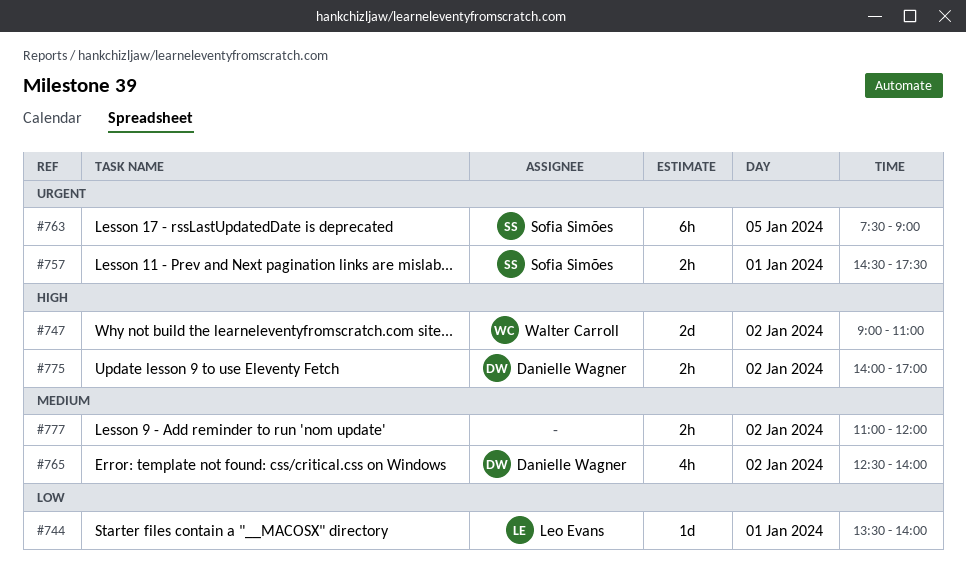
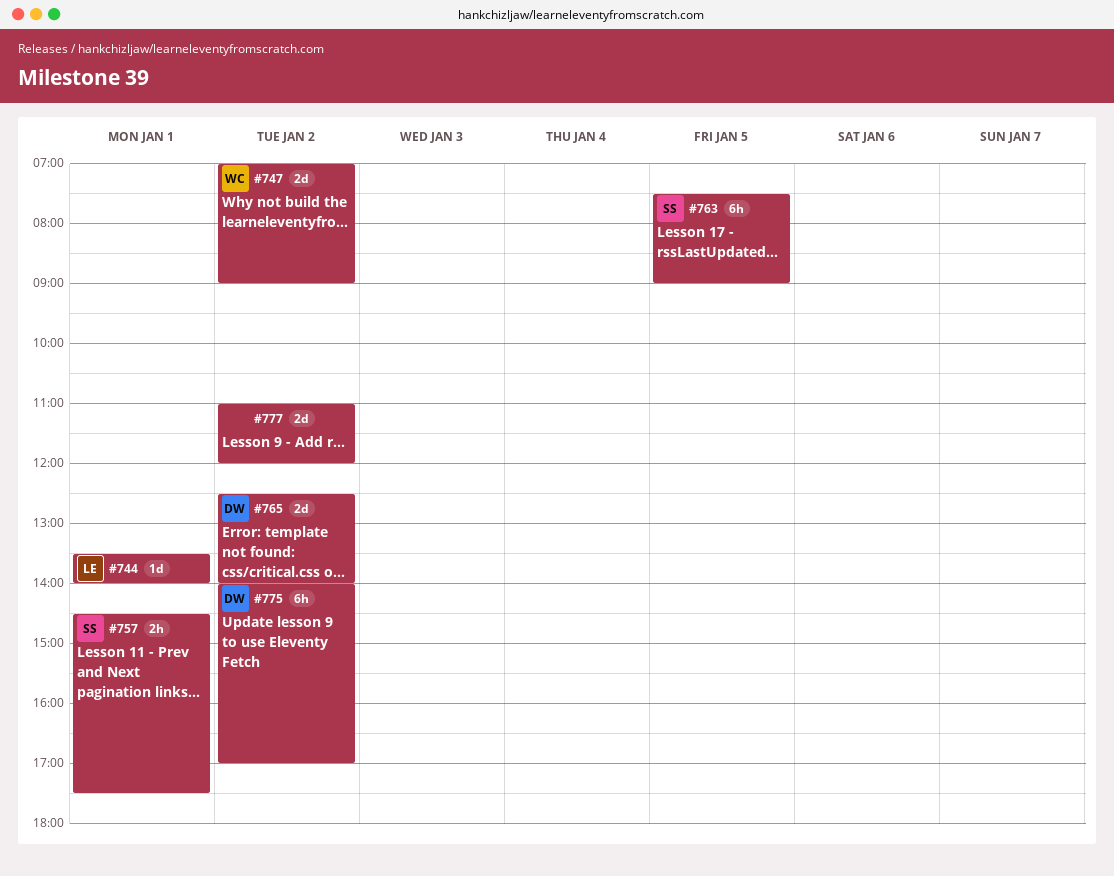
#747, begins: 09:00 -> 07:00
#747, ends: 11:00 -> 09:00
#765, estimate: 4h -> 2d
#775, estimate: 2h -> 6h
#777, estimate: 2h -> 2d

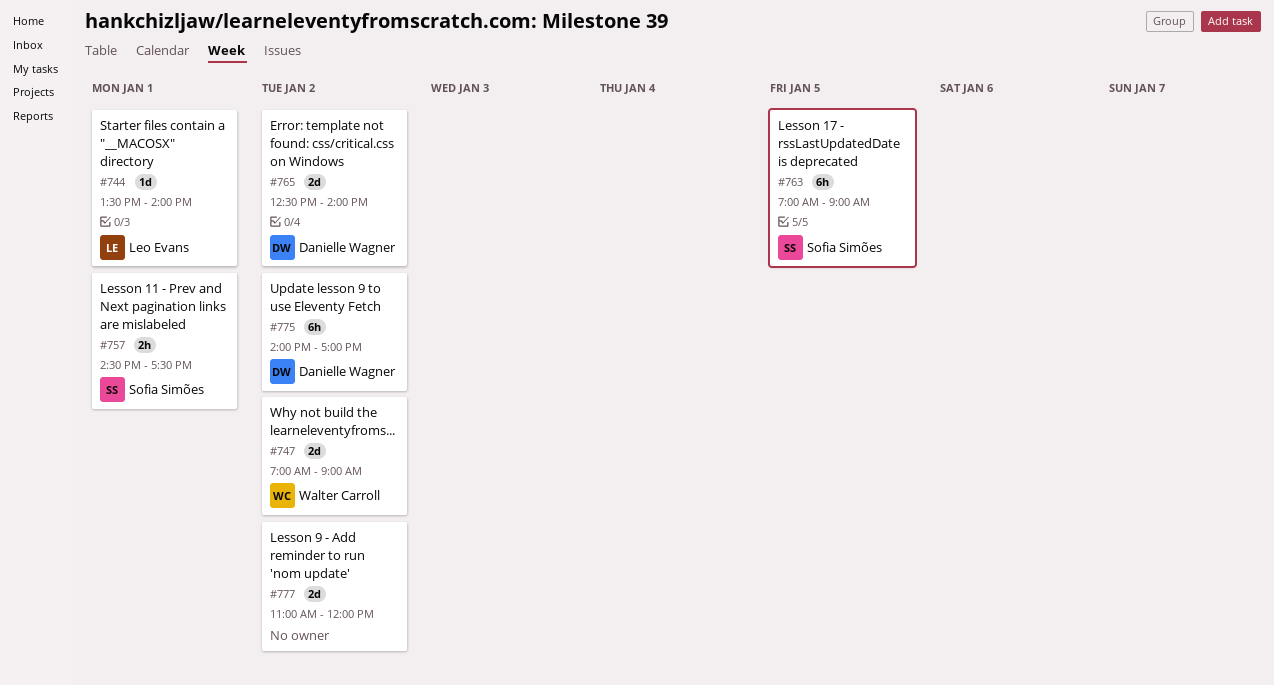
#763, begins: 07:30 -> 07:00

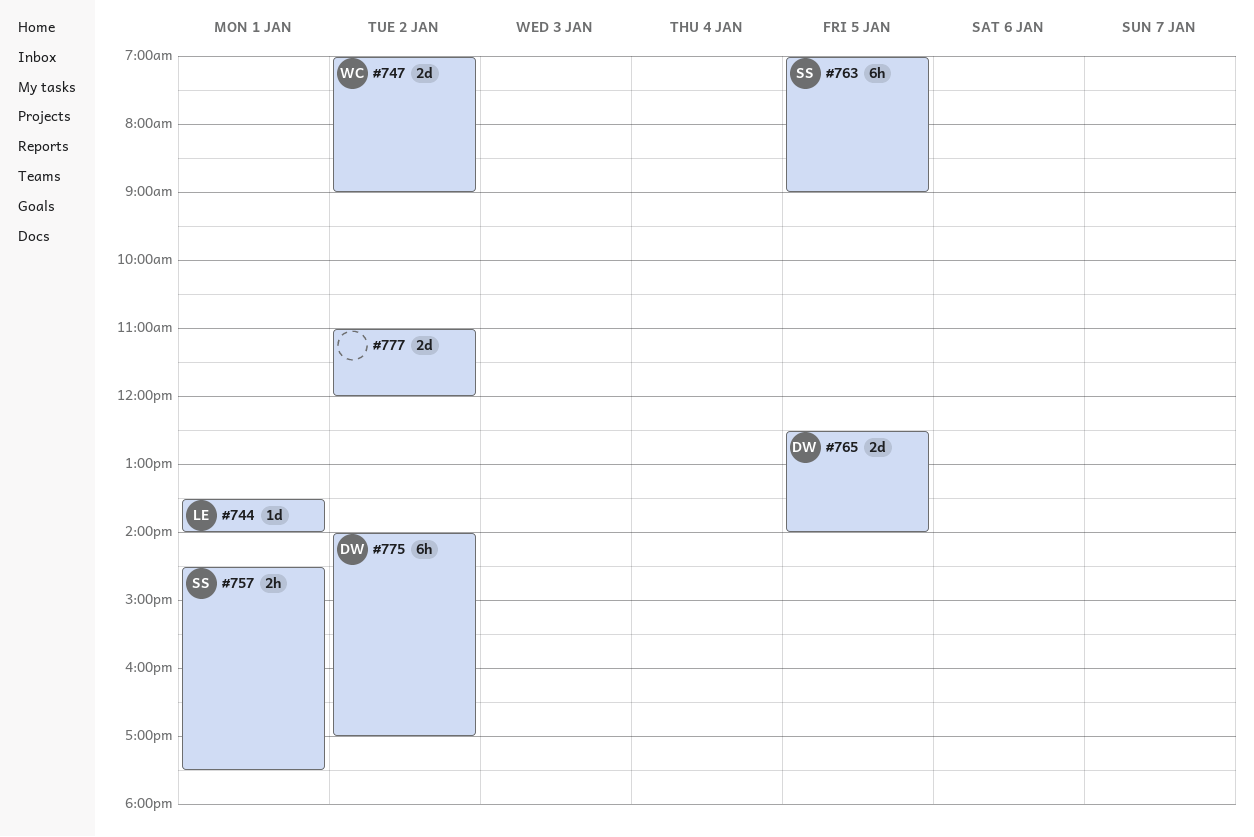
#765, day: Jan 2 -> Jan 5

